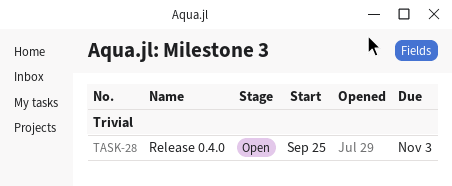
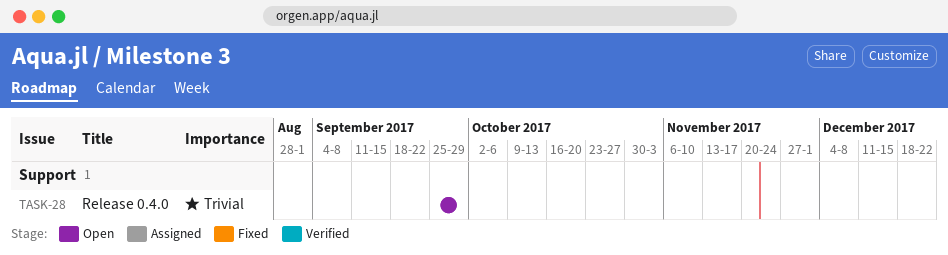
TASK-28, due: Nov 3 -> Sep 29

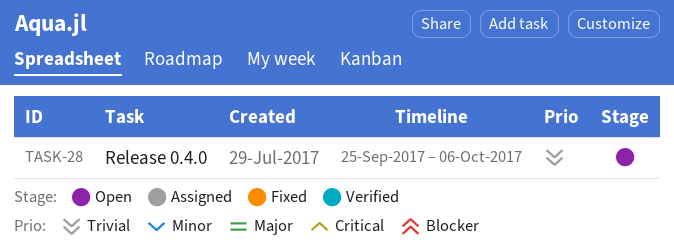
TASK-28, due: Sep 29 -> Oct 6

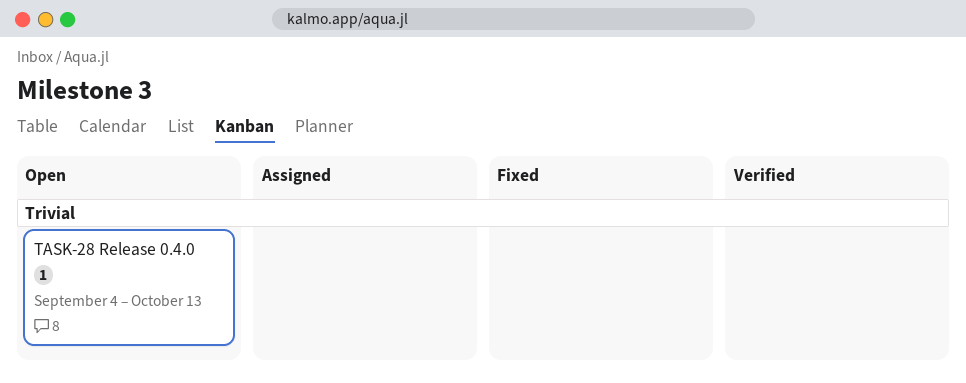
TASK-28, start: Sep 25 -> Sep 4
TASK-28, due: Oct 6 -> Oct 13

